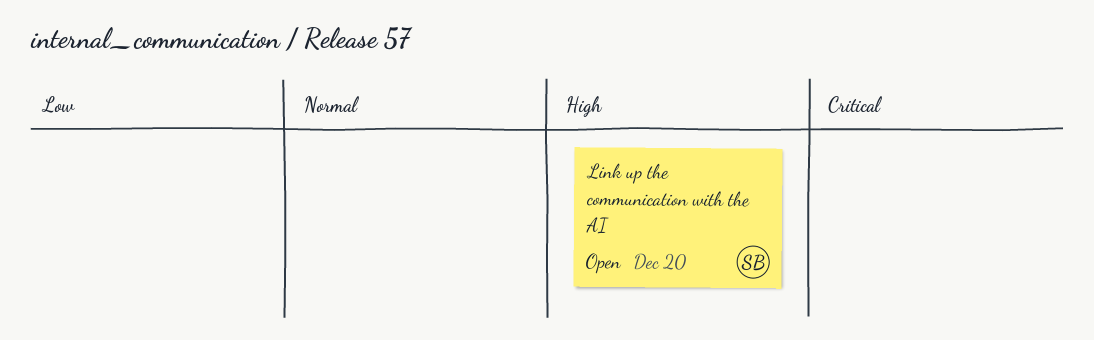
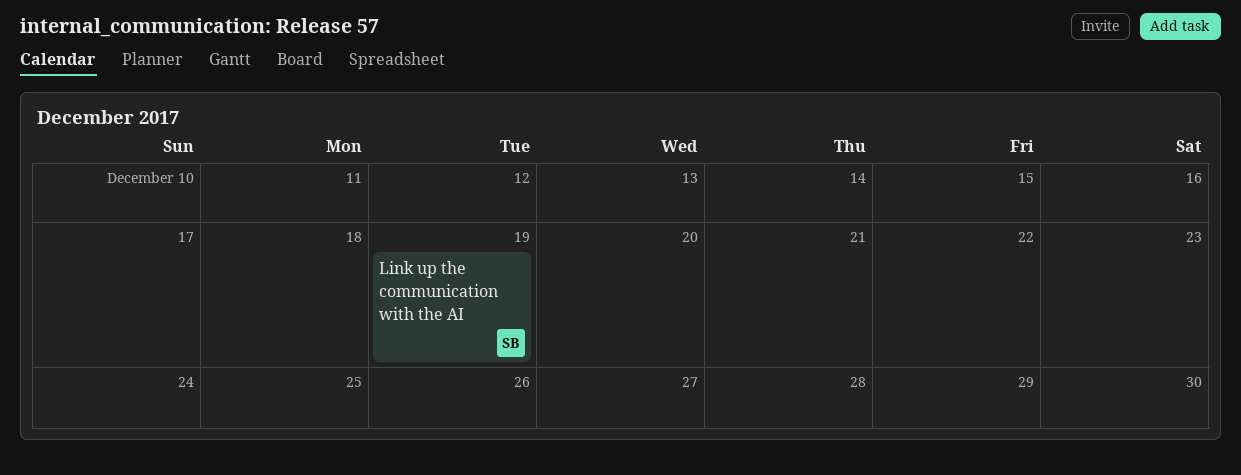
Link up the communication with the AI, due: Dec 20 -> Dec 19

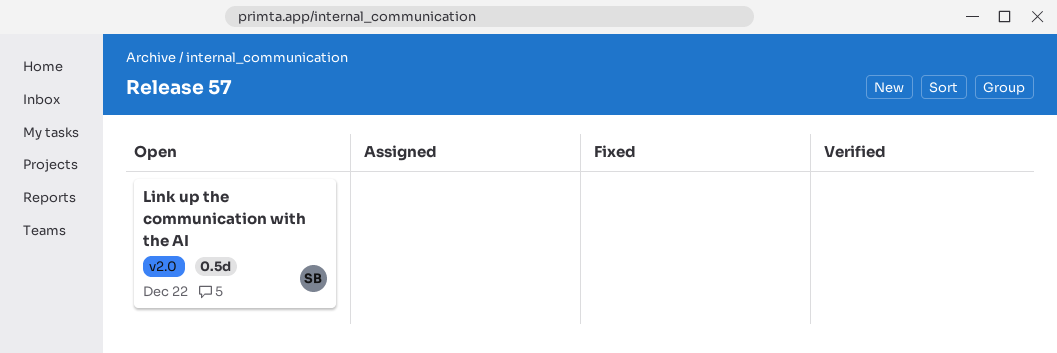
Link up the communication with the AI, due: Dec 19 -> Dec 22

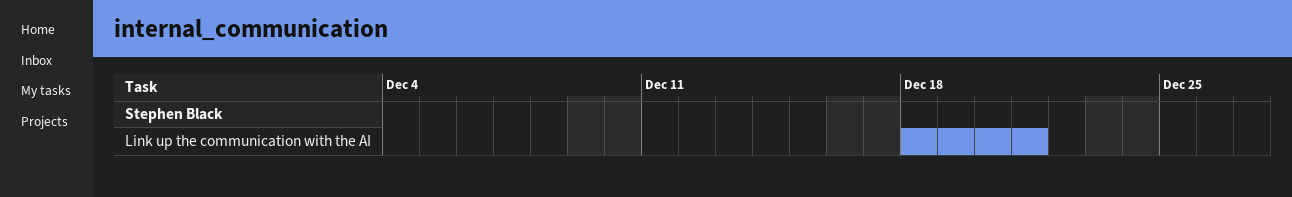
Link up the communication with the AI, due: Dec 22 -> Dec 21

